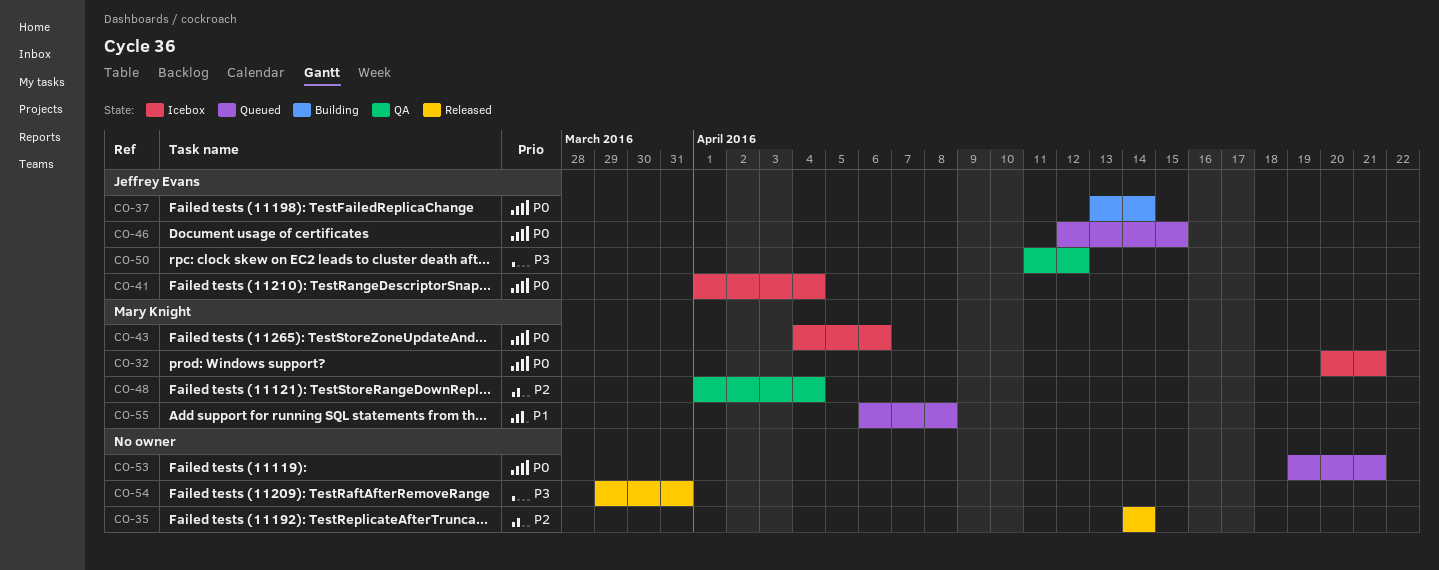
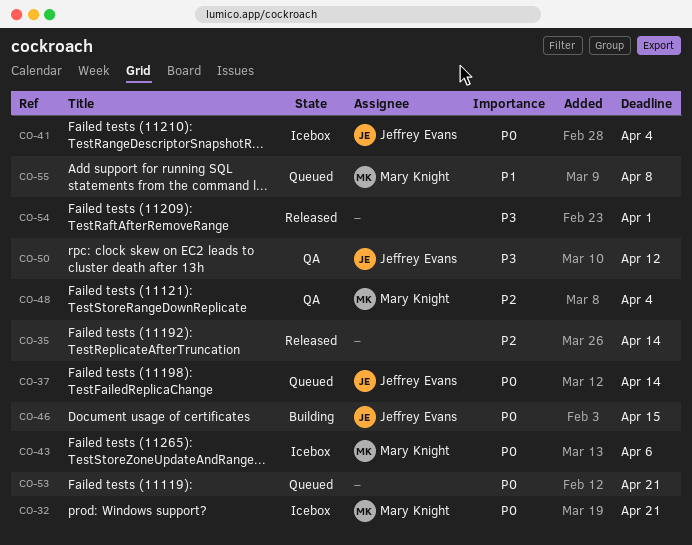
CO-37, status: Building -> Queued
CO-46, status: Queued -> Building
CO-54, due: Mar 31 -> Apr 1

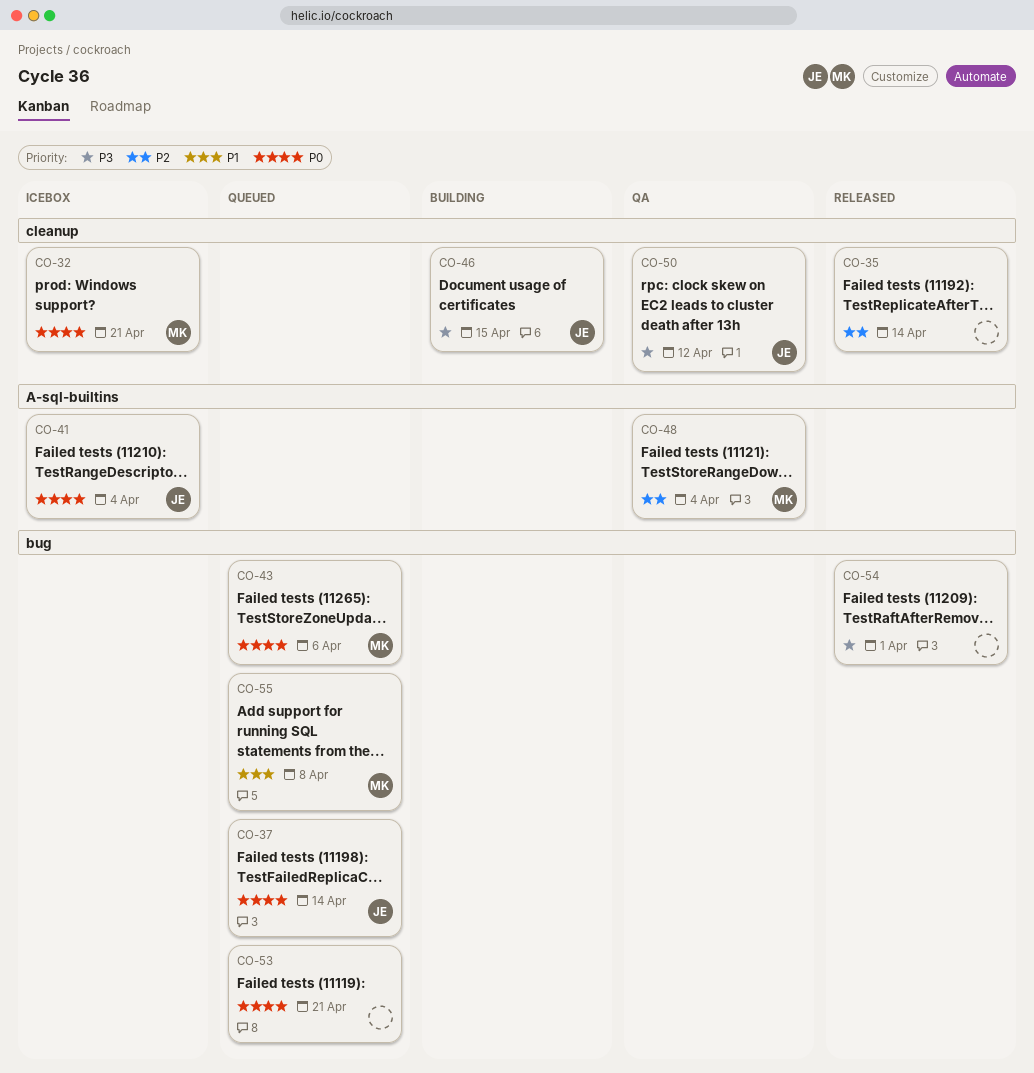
CO-43, status: Icebox -> Queued
CO-46, priority: P0 -> P3

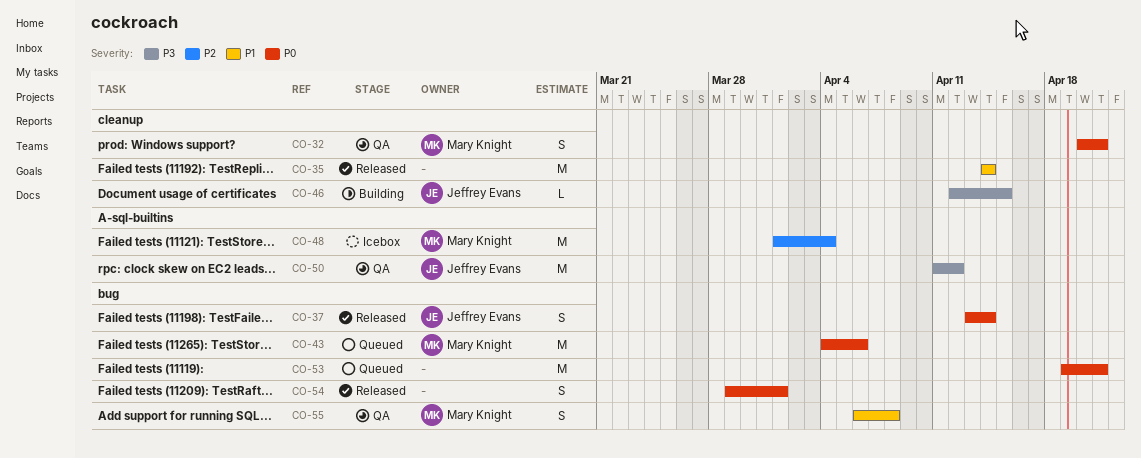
CO-32, status: Icebox -> QA
CO-35, priority: P2 -> P1
CO-37, status: Queued -> Released
CO-41: present -> none
CO-48, status: QA -> Icebox
CO-50, label: cleanup -> A-sql-builtins
CO-54, priority: P3 -> P0
CO-55, status: Queued -> QA

